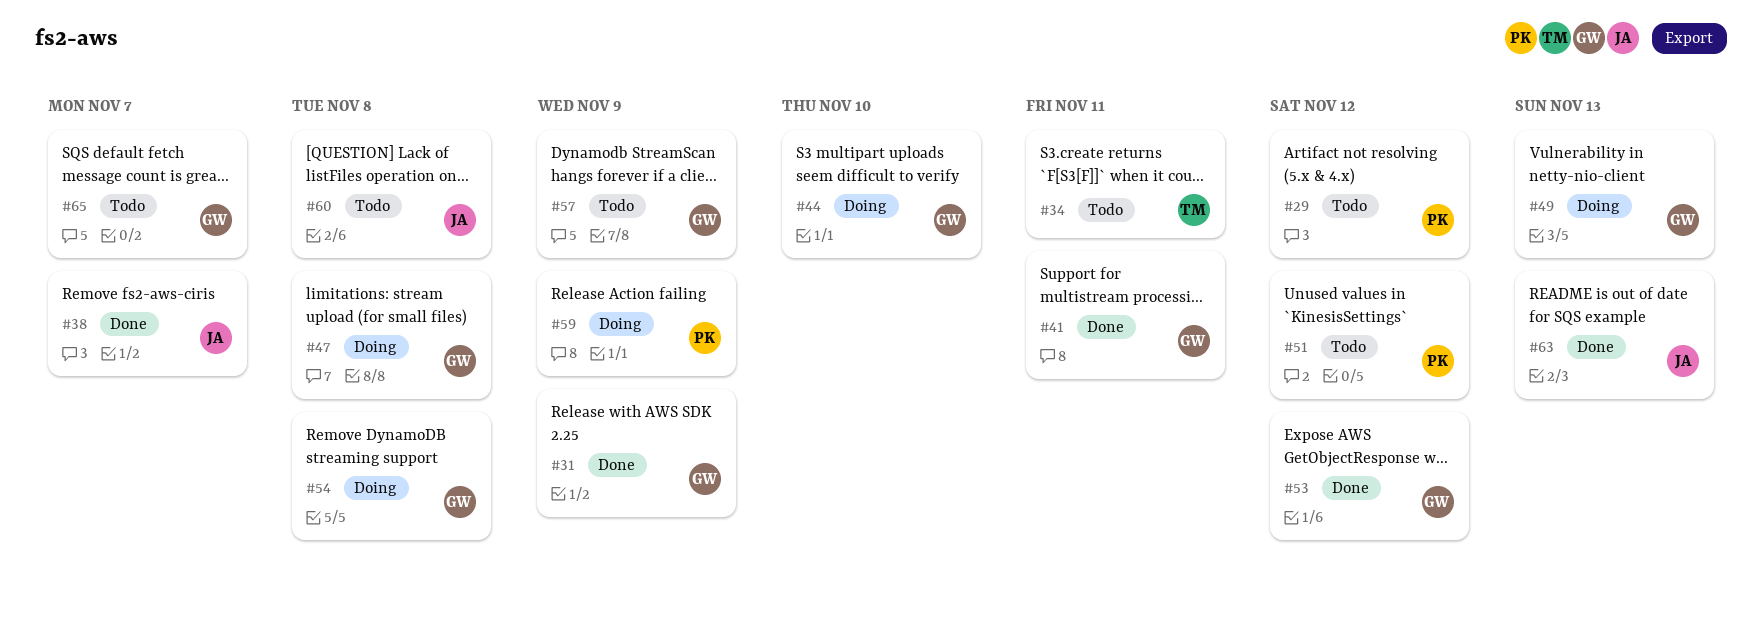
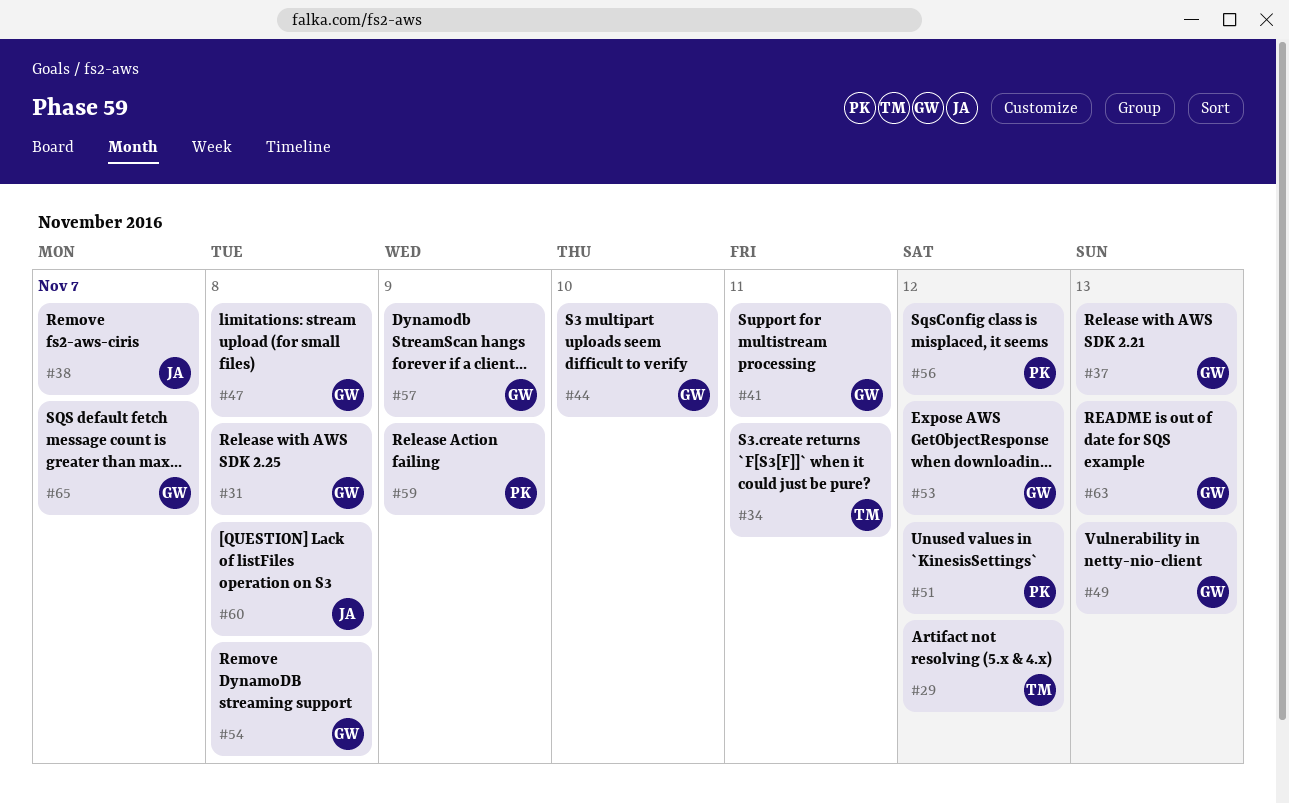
#29, owner: PK -> TM
#31, due: Nov 9 -> Nov 8
#37: none -> present
#56: none -> present
#63, owner: JA -> GW

